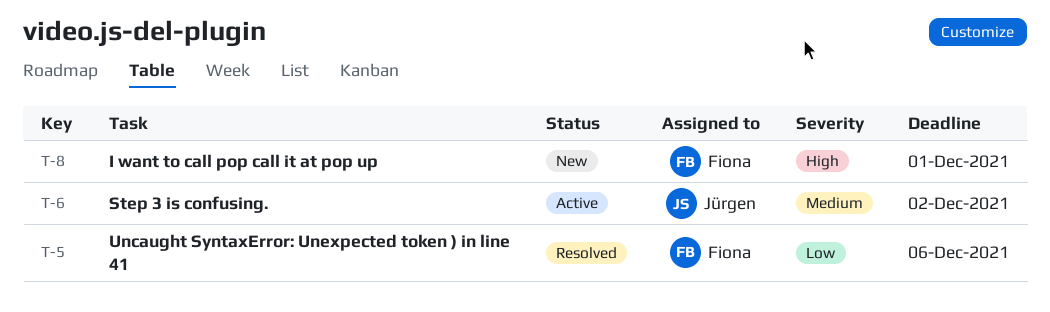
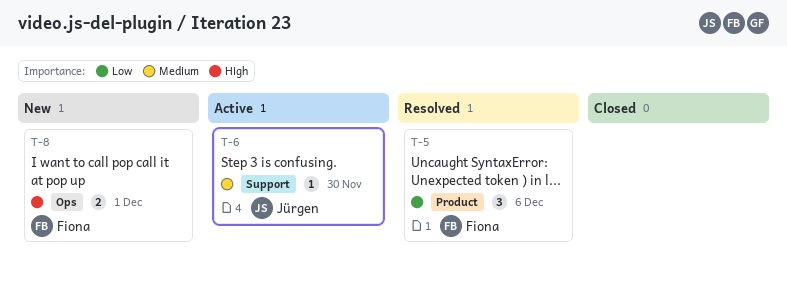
T-6, due: Dec 2 -> Nov 30

